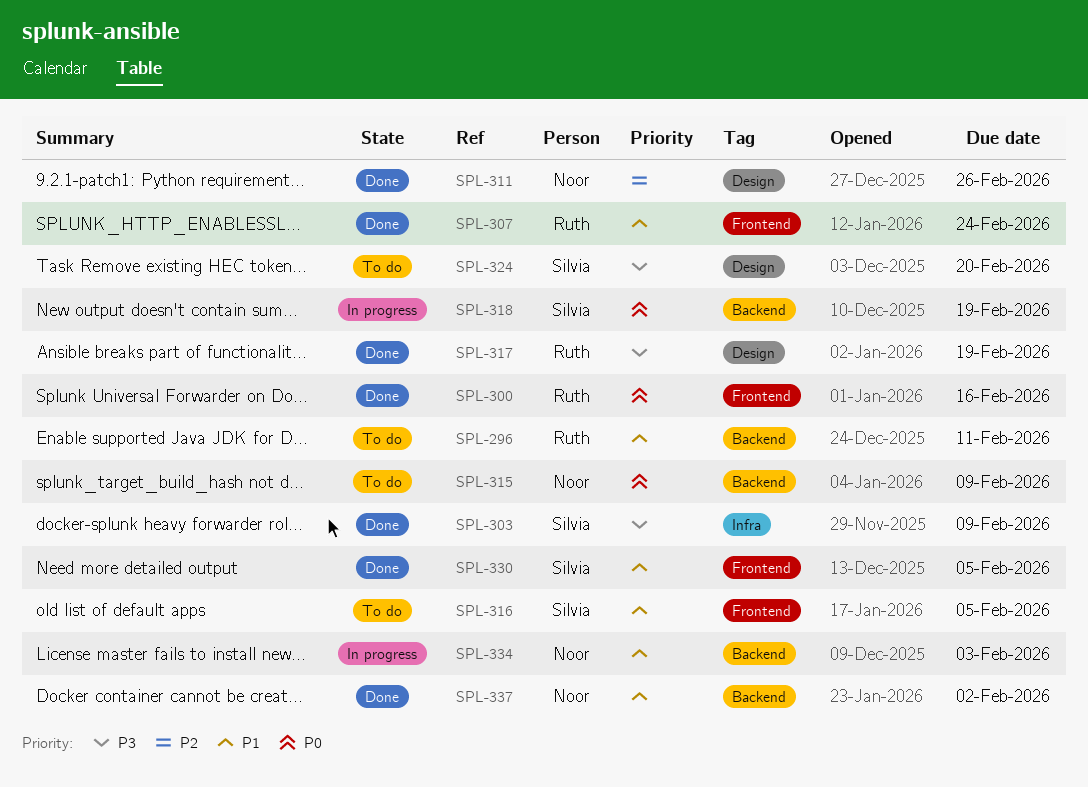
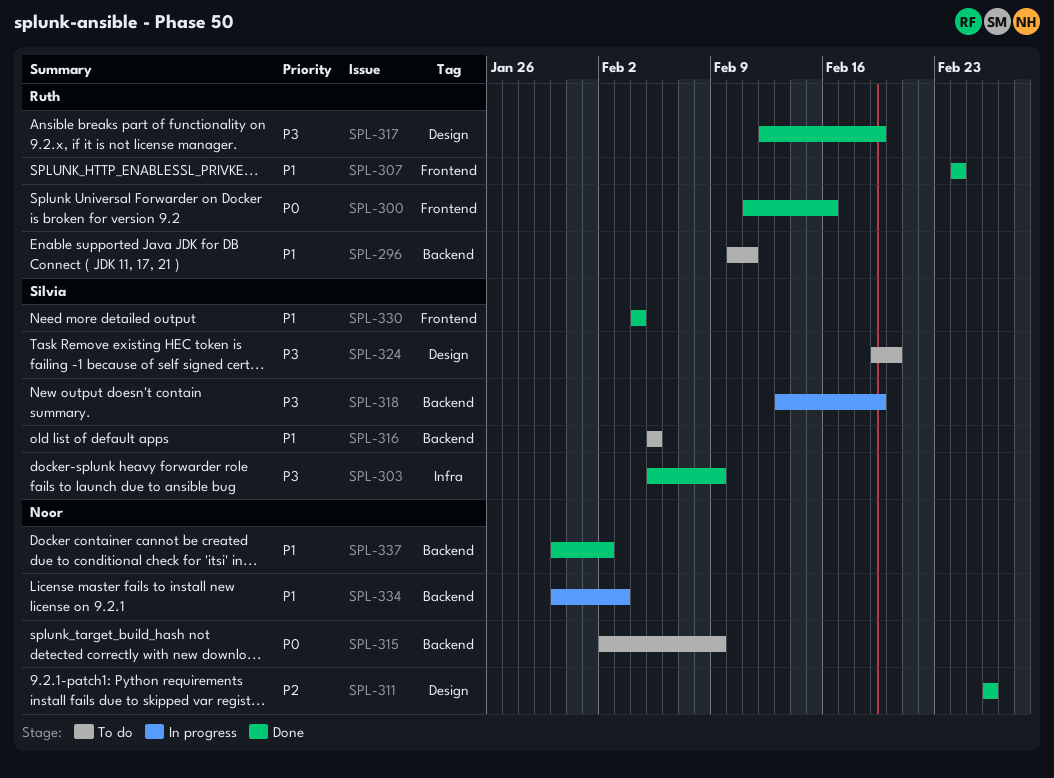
SPL-316, label: Frontend -> Backend
SPL-318, priority: P0 -> P3
SPL-330, due: Feb 5 -> Feb 4

